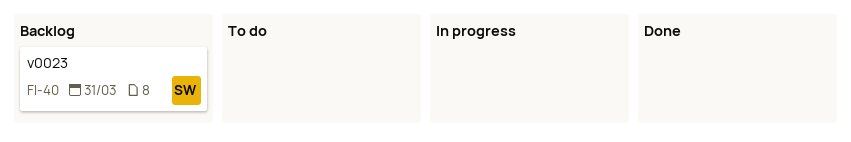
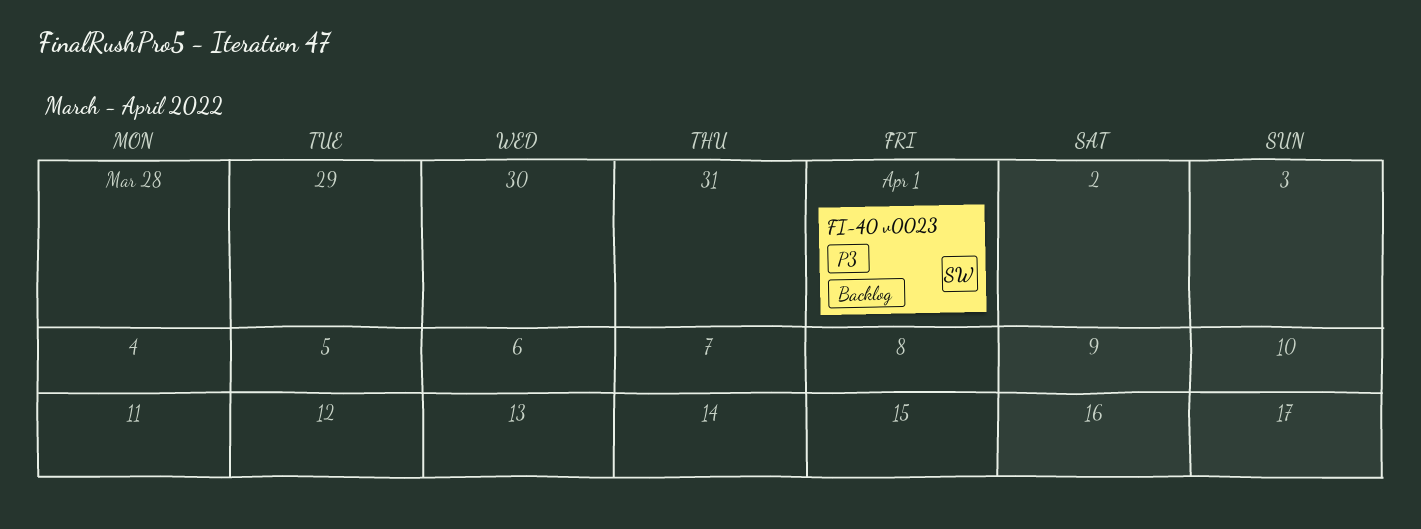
FI-40, due: Mar 31 -> Apr 1

